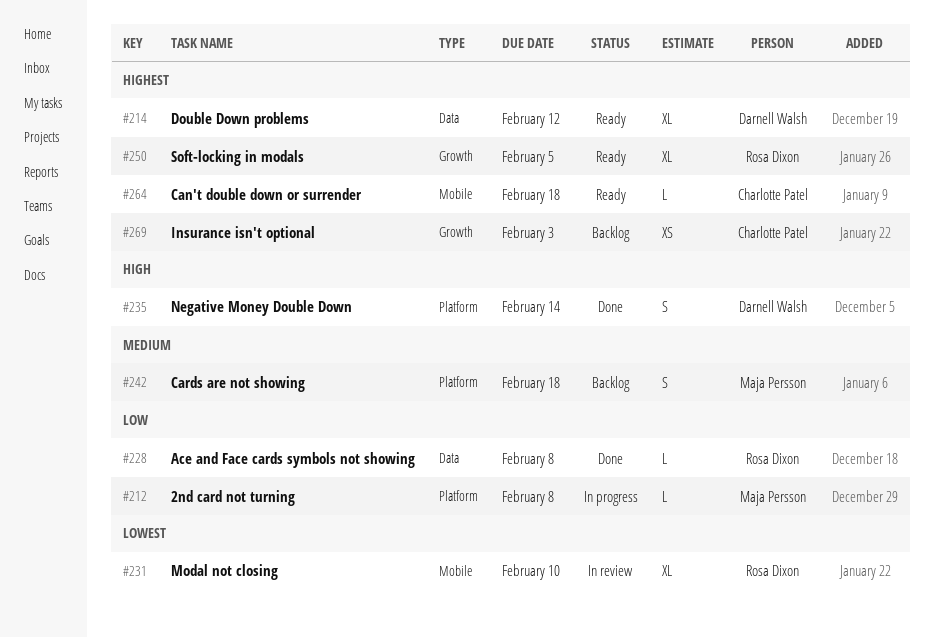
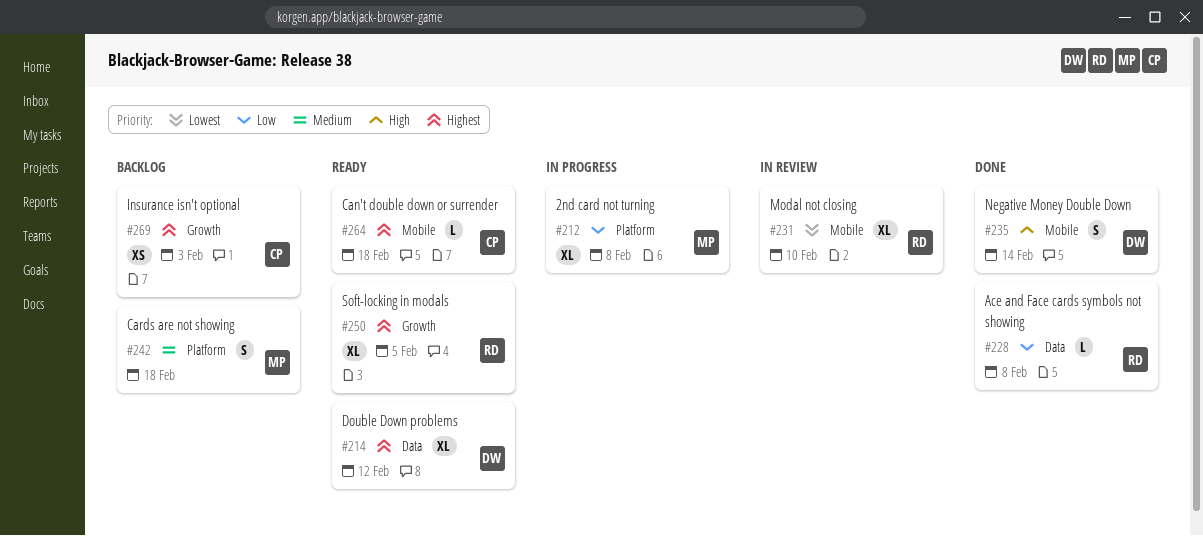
#212, estimate: L -> XL
#235, label: Platform -> Mobile

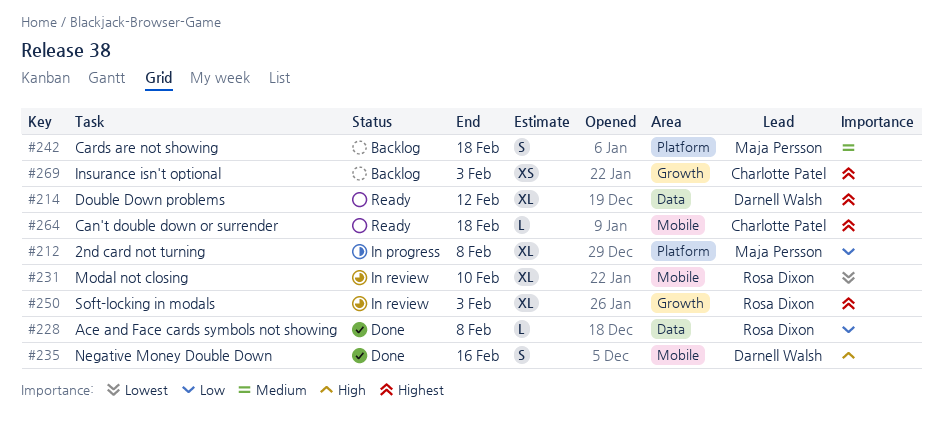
#235, due: Feb 14 -> Feb 16
#250, status: Ready -> In review
#250, due: Feb 5 -> Feb 3

